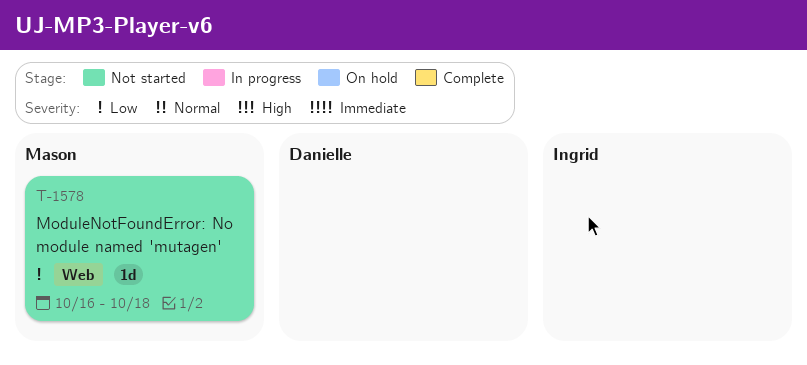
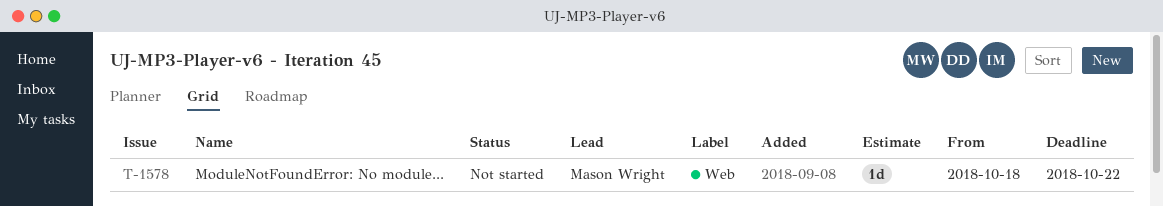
T-1578, start: Oct 16 -> Oct 18
T-1578, due: Oct 18 -> Oct 22

